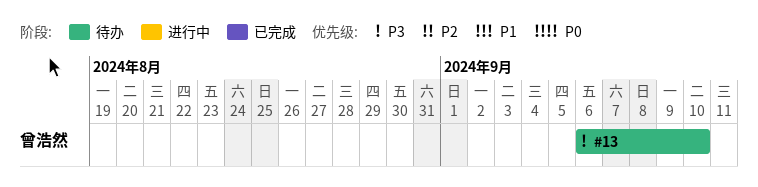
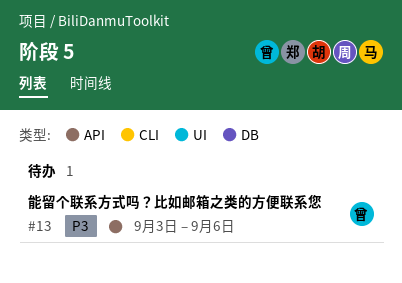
#13, start: Sep 6 -> Sep 3
#13, due: Sep 10 -> Sep 6

